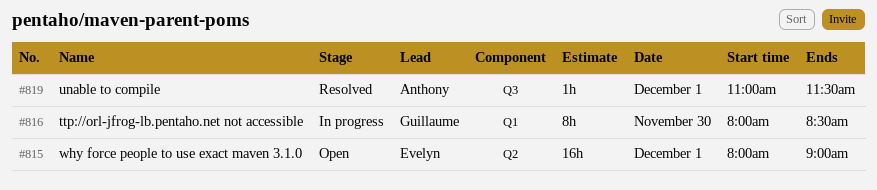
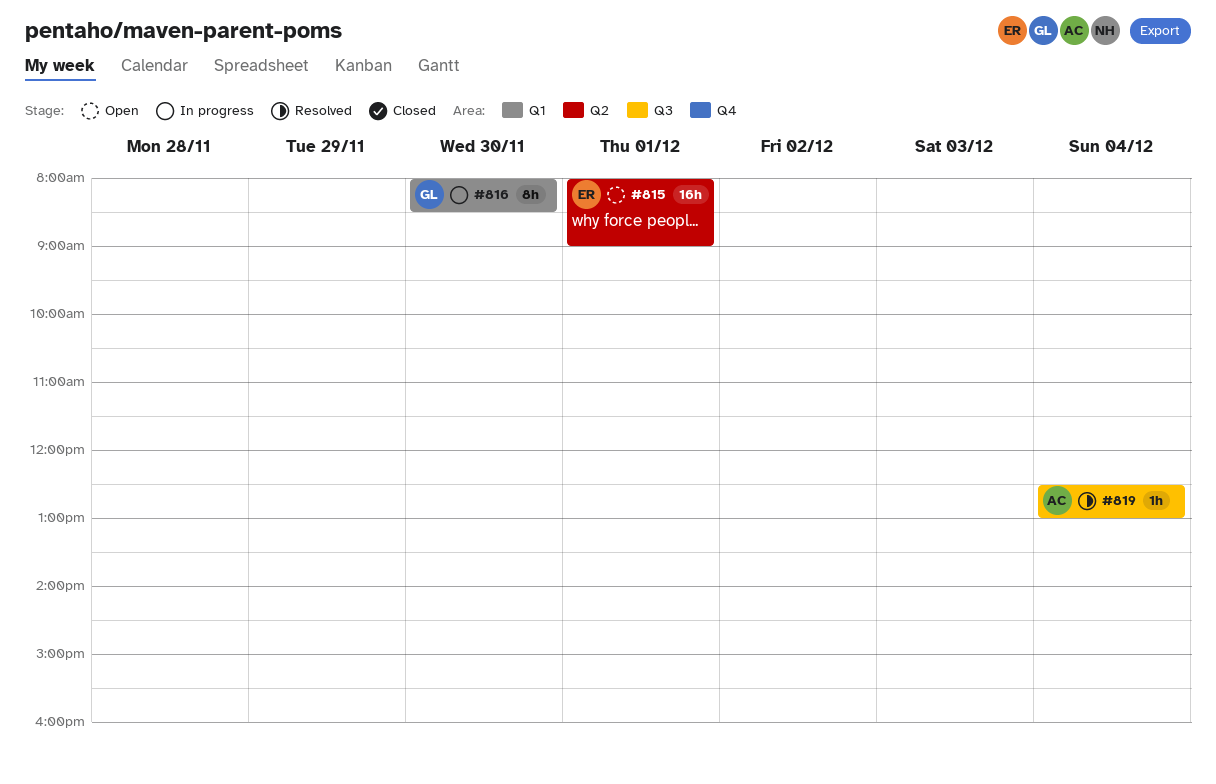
#819, day: Dec 1 -> Dec 4
#819, begins: 11:00 -> 12:30
#819, ends: 11:30 -> 13:00

